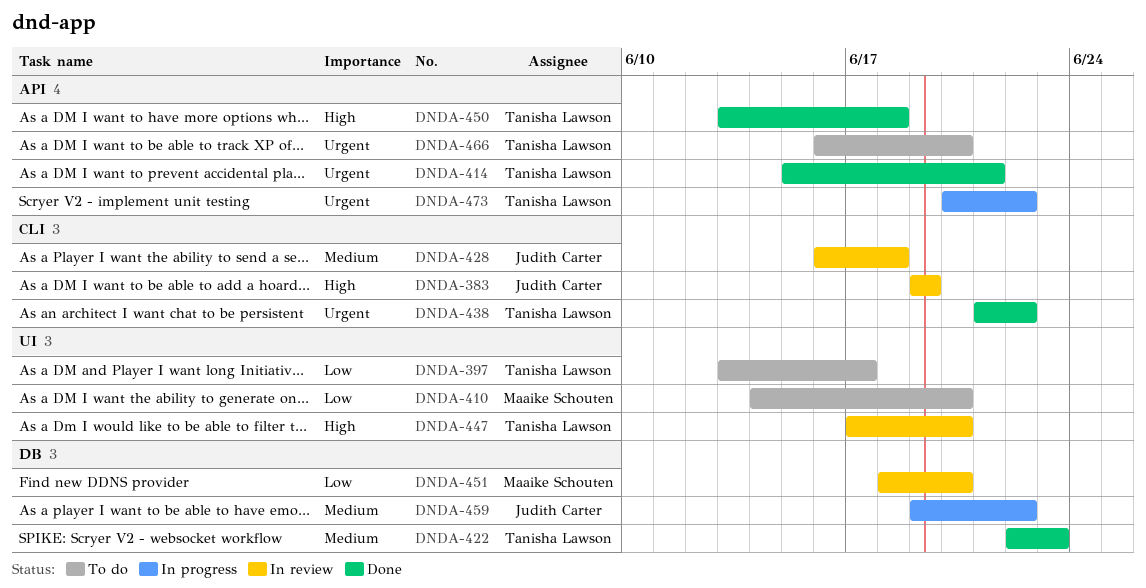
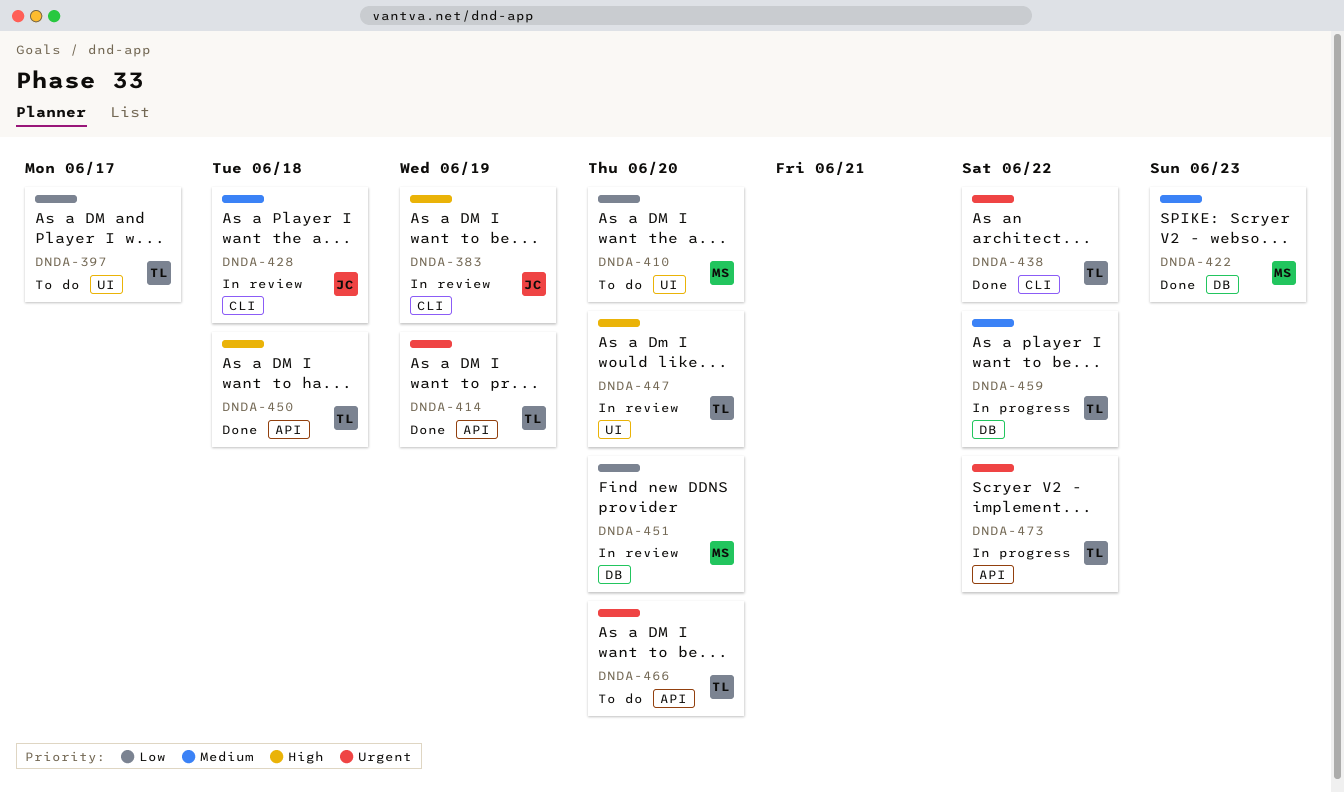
DNDA-414, due: Jun 21 -> Jun 19
DNDA-422, owner: Tanisha Lawson -> Maaike Schouten
DNDA-459, owner: Judith Carter -> Tanisha Lawson

